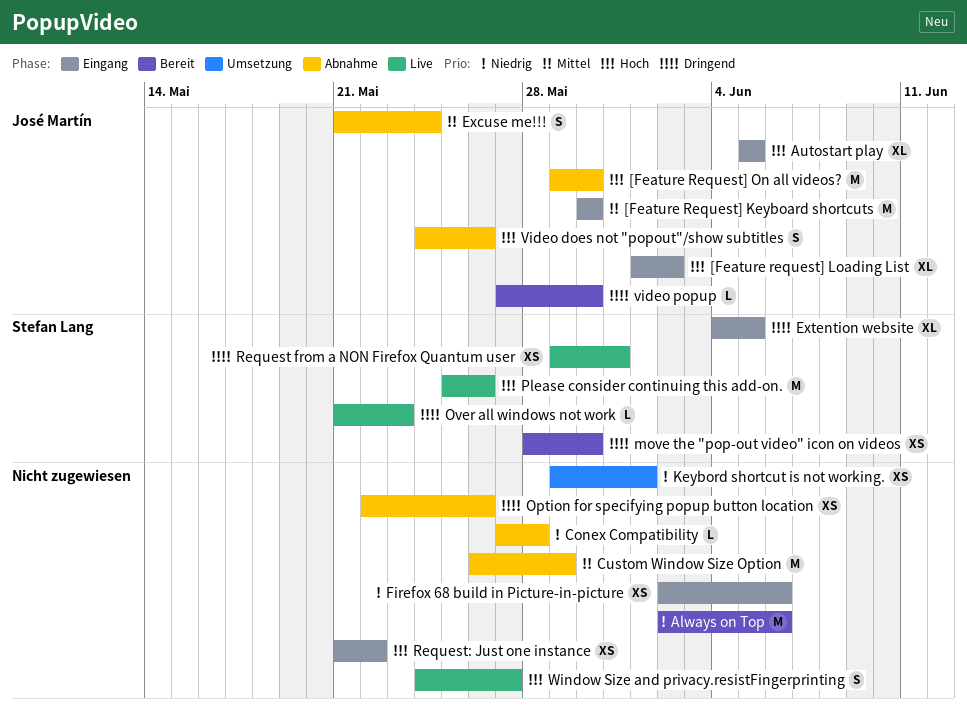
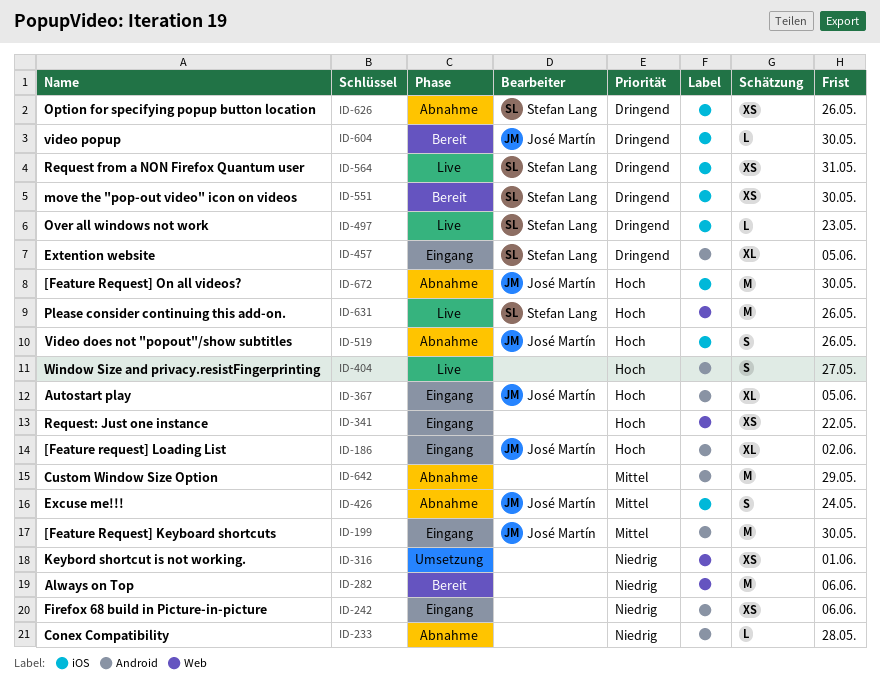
Option for specifying popup button location, owner: none -> Stefan Lang

